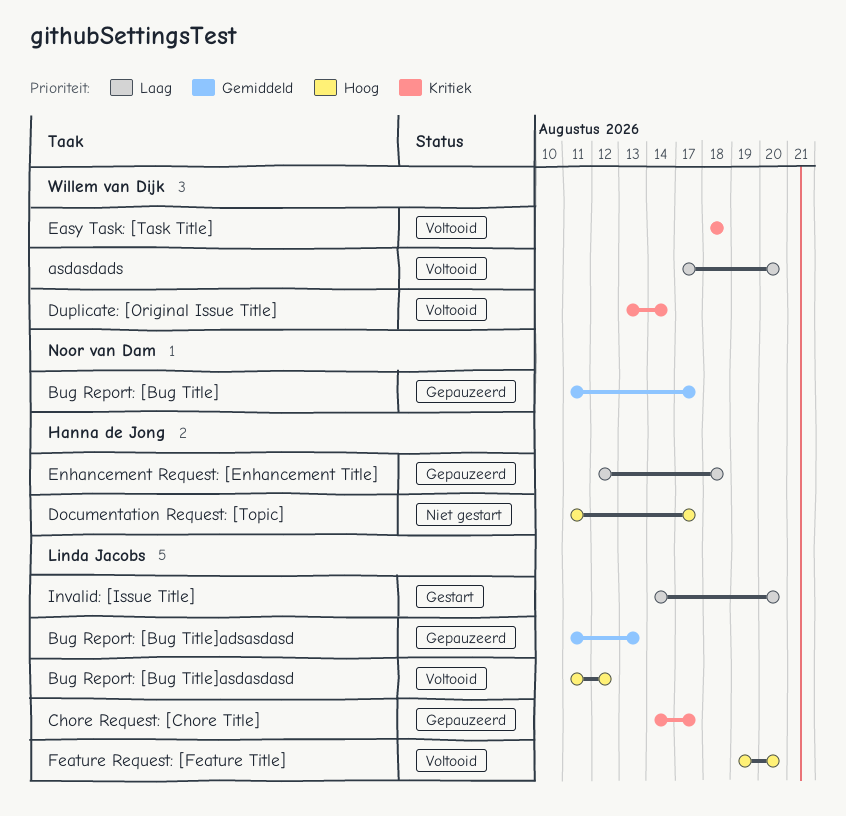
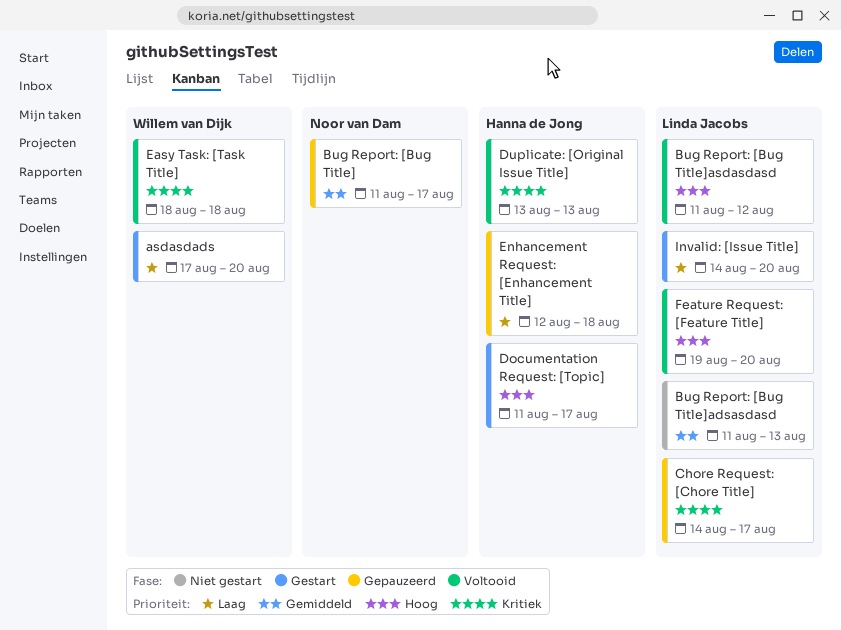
asdasdads, status: Voltooid -> Gestart
Bug Report: [Bug Title]adsasdasd, status: Gepauzeerd -> Niet gestart
Documentation Request: [Topic], status: Niet gestart -> Gestart
Duplicate: [Original Issue Title], owner: Willem van Dijk -> Hanna de Jong
Duplicate: [Original Issue Title], due: Aug 14 -> Aug 13

